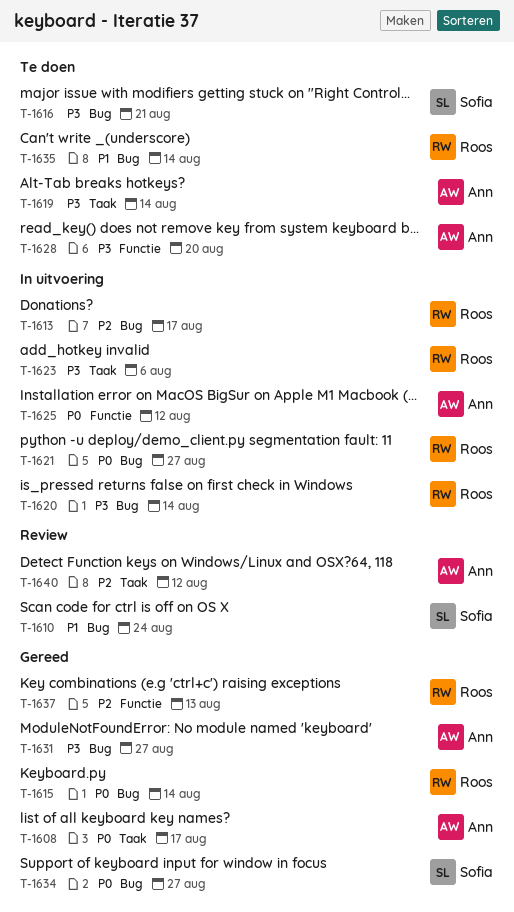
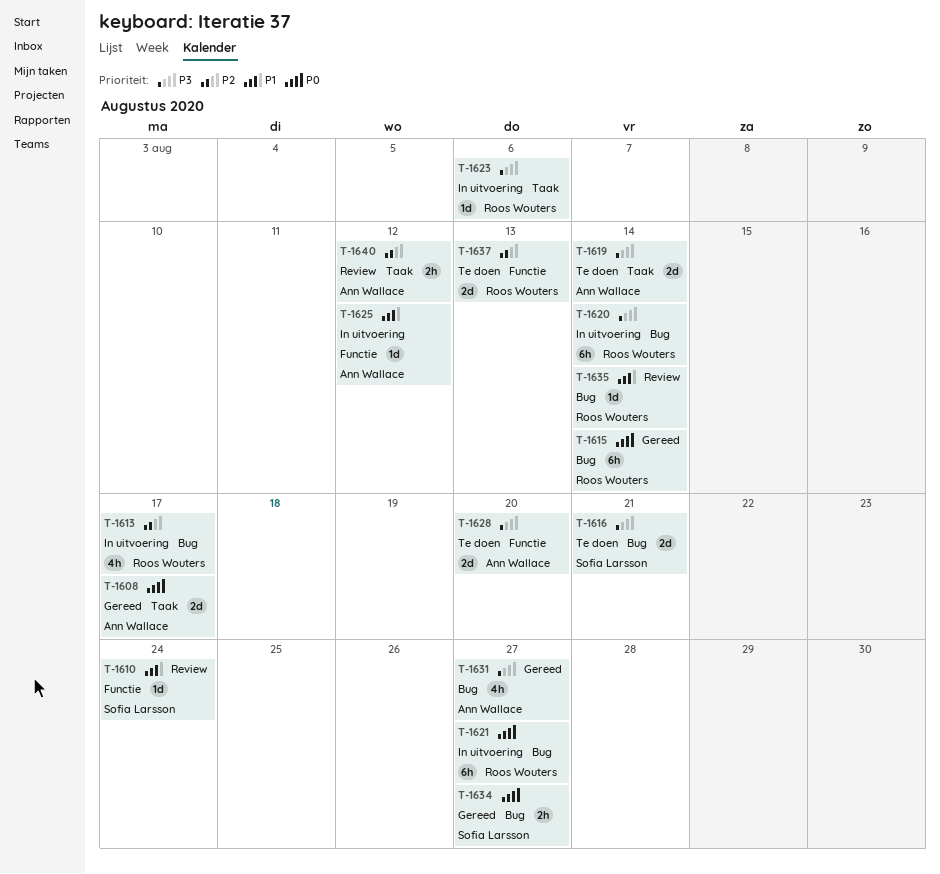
T-1610, label: Bug -> Functie
T-1625, priority: P0 -> P1
T-1635, status: Te doen -> Review
T-1637, status: Gereed -> Te doen

